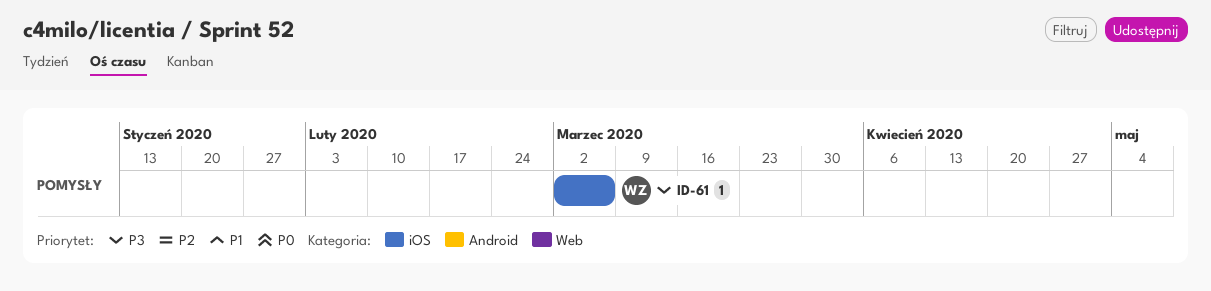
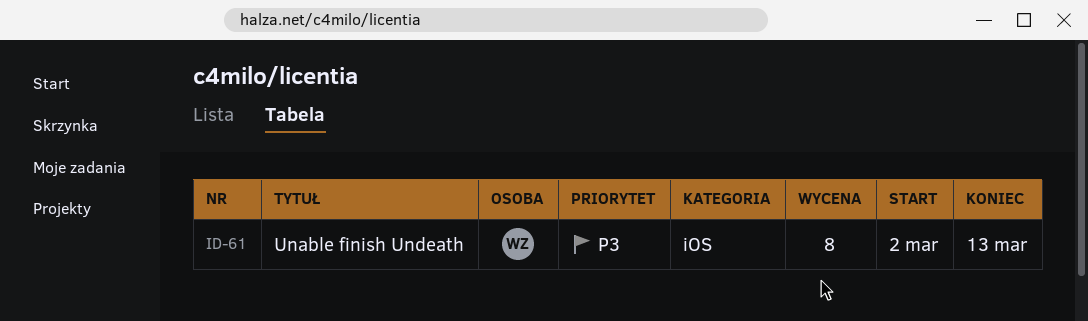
ID-61, estimate: 1 -> 8
ID-61, due: Mar 6 -> Mar 13

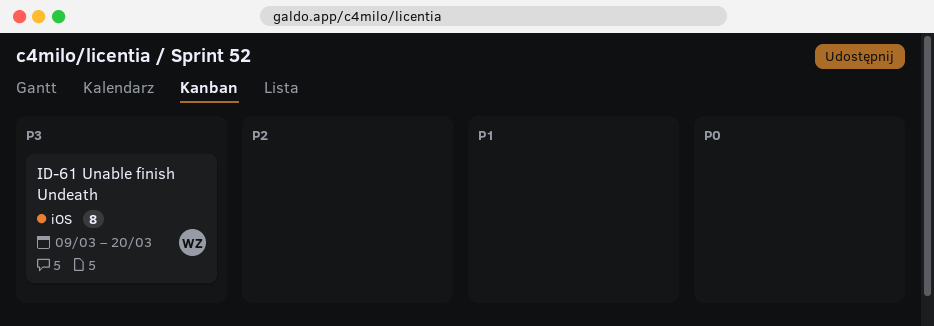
ID-61, start: Mar 2 -> Mar 9
ID-61, due: Mar 13 -> Mar 20

